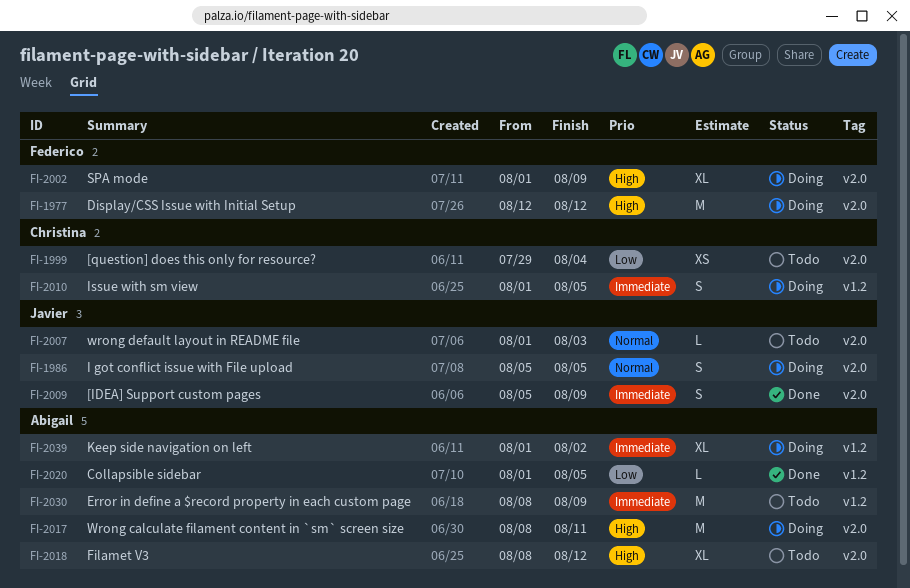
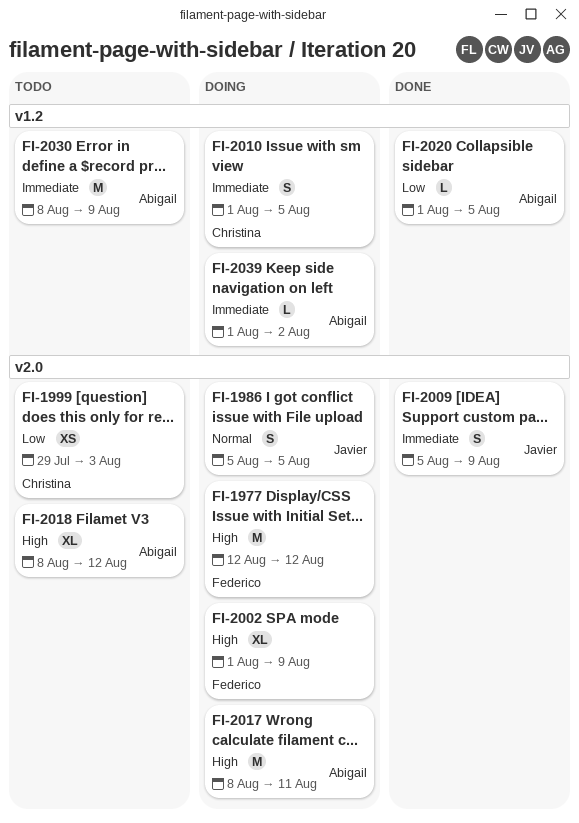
FI-1999, due: Aug 4 -> Aug 3
FI-2007: present -> none
FI-2039, estimate: XL -> L

